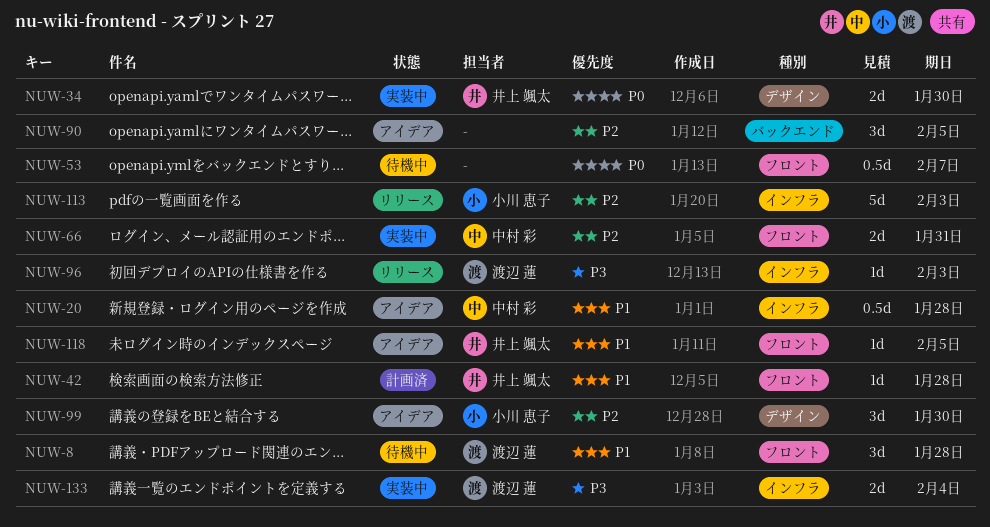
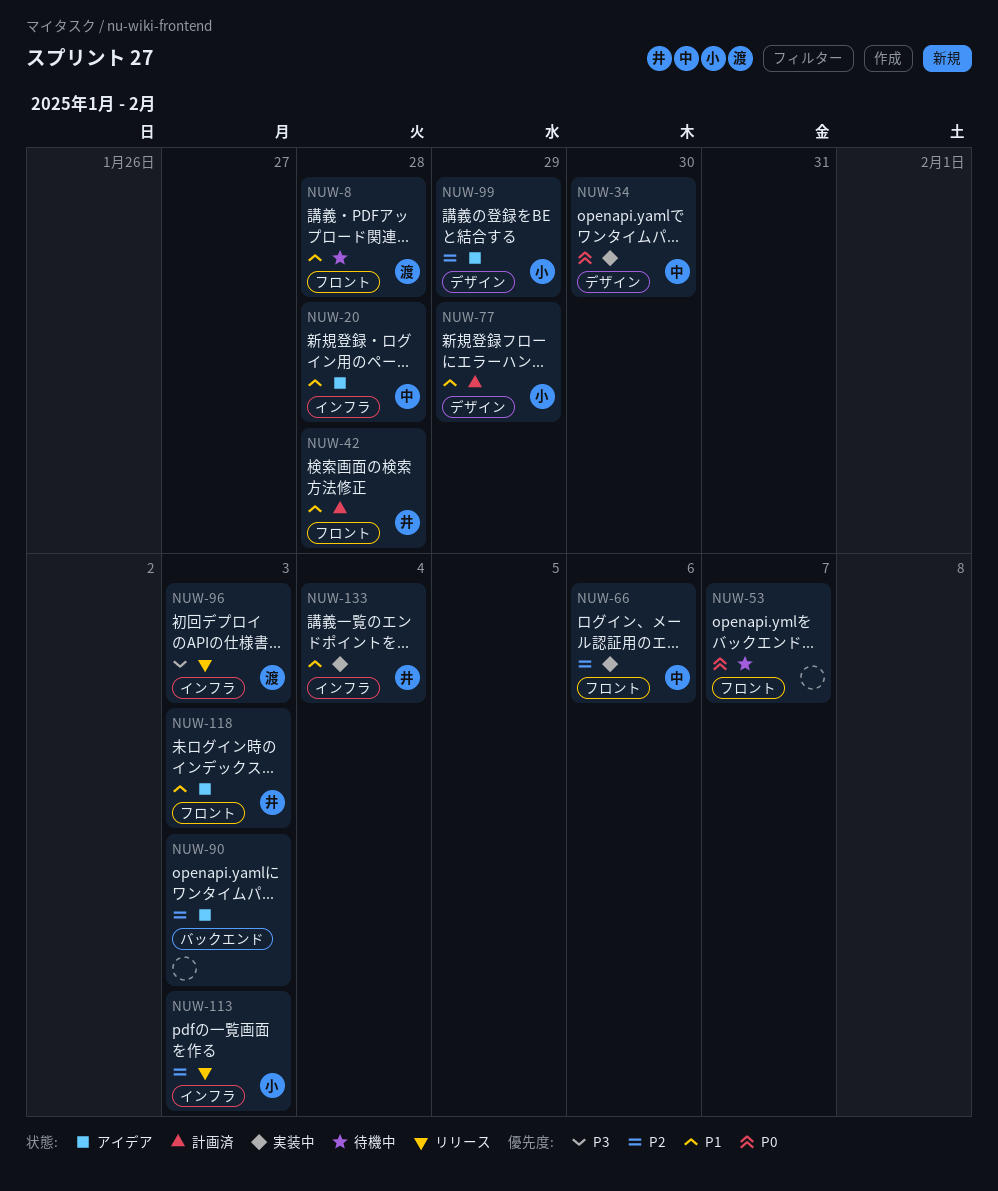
NUW-34, owner: 井上 颯太 -> 中村 彩
NUW-66, due: Jan 31 -> Feb 6
NUW-77: none -> present
NUW-90, due: Feb 5 -> Feb 3
NUW-99, due: Jan 30 -> Jan 29
NUW-118, due: Feb 5 -> Feb 3
NUW-133, owner: 渡辺 蓮 -> 井上 颯太
NUW-133, priority: P3 -> P1

